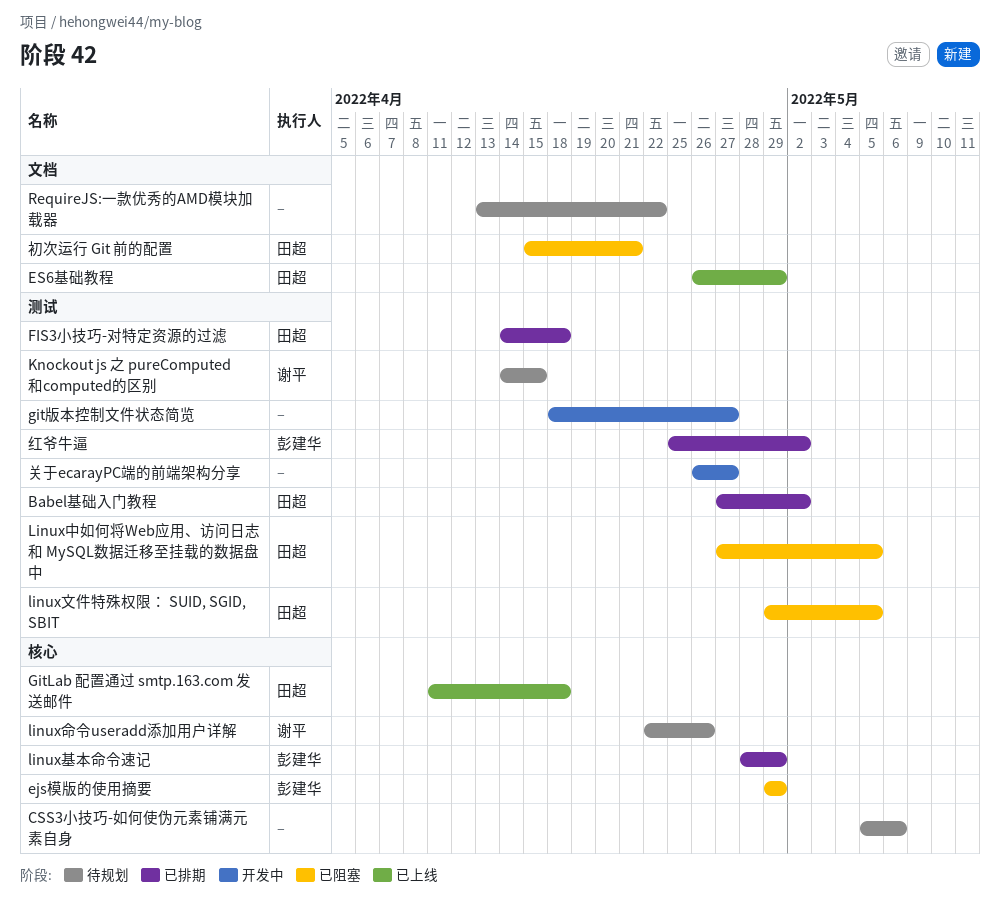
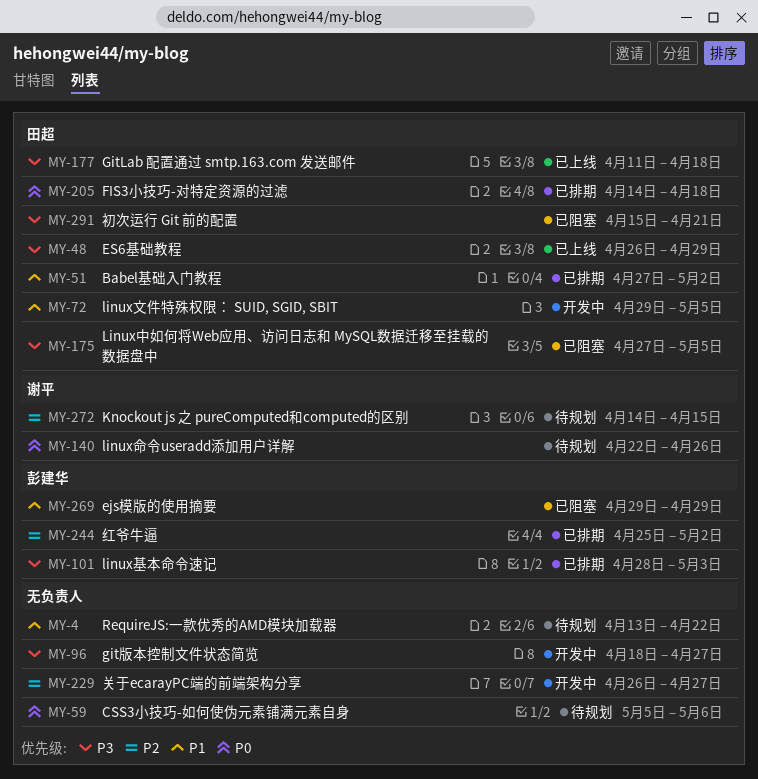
linux基本命令速记, due: Apr 29 -> May 3
linux文件特殊权限： SUID, SGID, SBIT, status: 已阻塞 -> 开发中

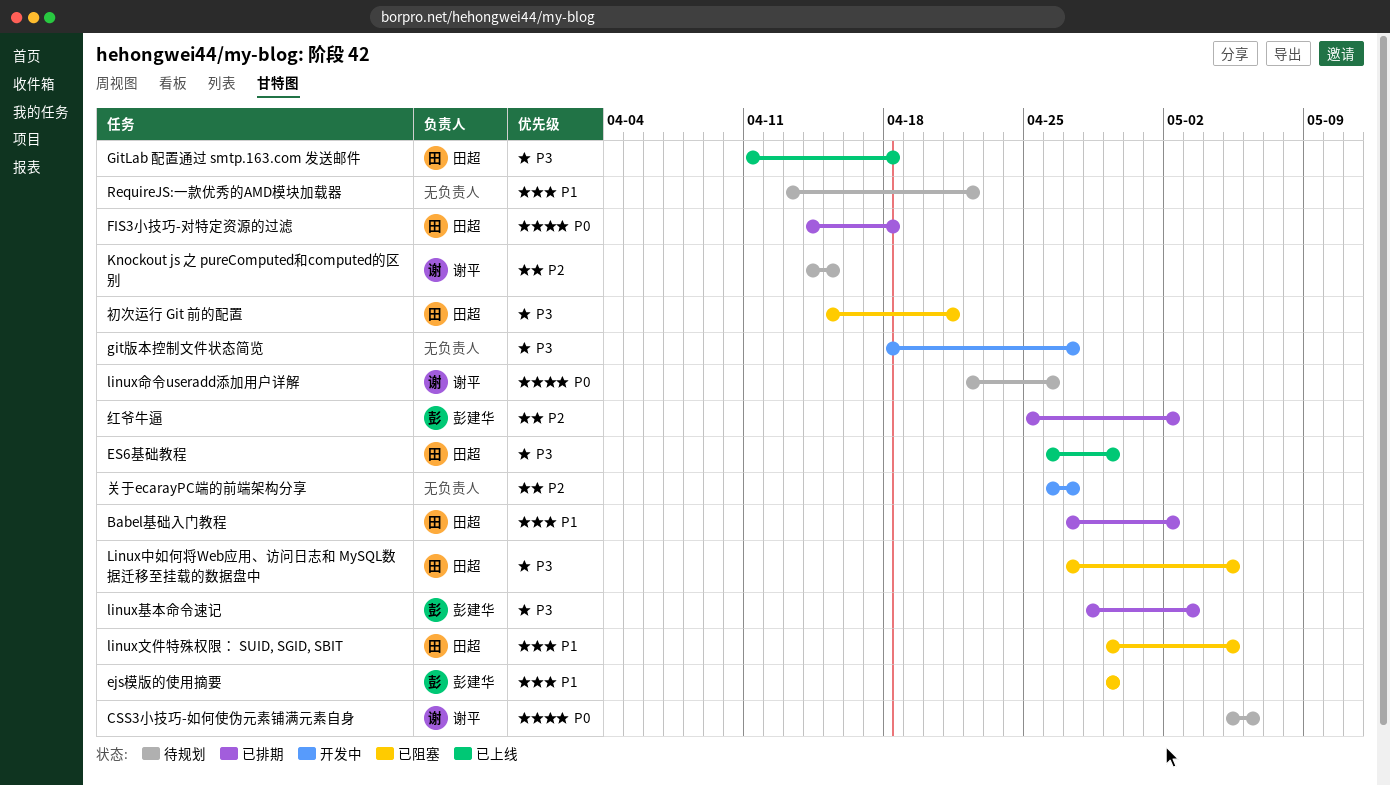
CSS3小技巧-如何使伪元素铺满元素自身, owner: none -> 谢平
linux文件特殊权限： SUID, SGID, SBIT, status: 开发中 -> 已阻塞

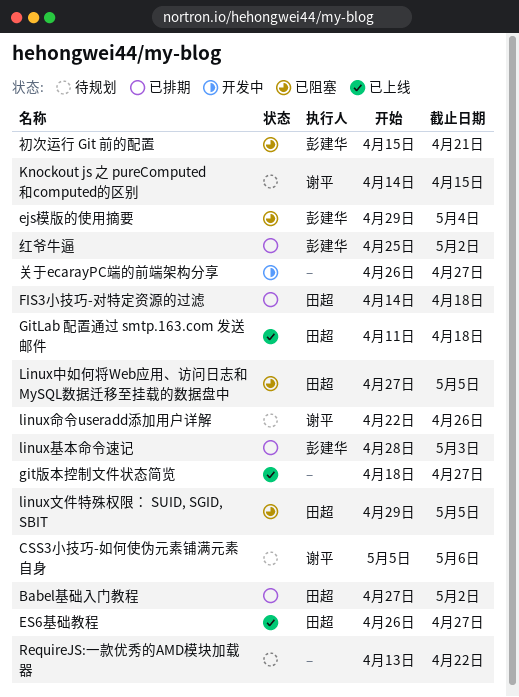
ejs模版的使用摘要, due: Apr 29 -> May 4
ES6基础教程, due: Apr 29 -> Apr 27
git版本控制文件状态简览, status: 开发中 -> 已上线
初次运行 Git 前的配置, owner: 田超 -> 彭建华

